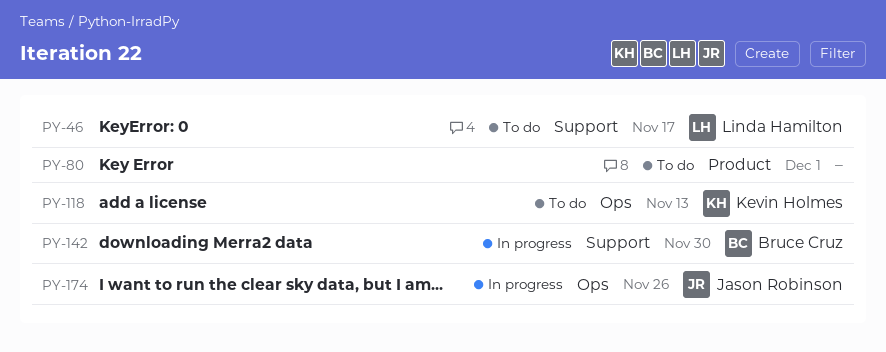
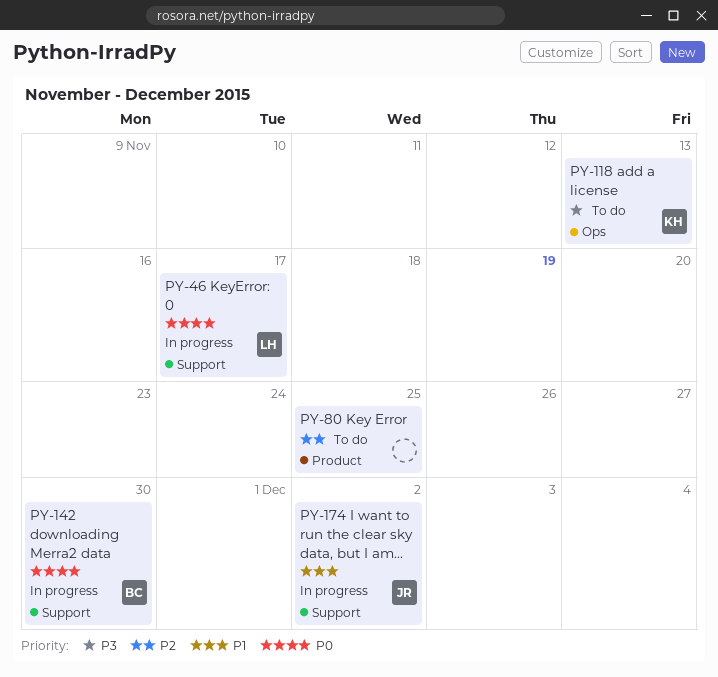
PY-46, status: To do -> In progress
PY-80, due: Dec 1 -> Nov 25
PY-174, label: Ops -> Support
PY-174, due: Nov 26 -> Dec 2

